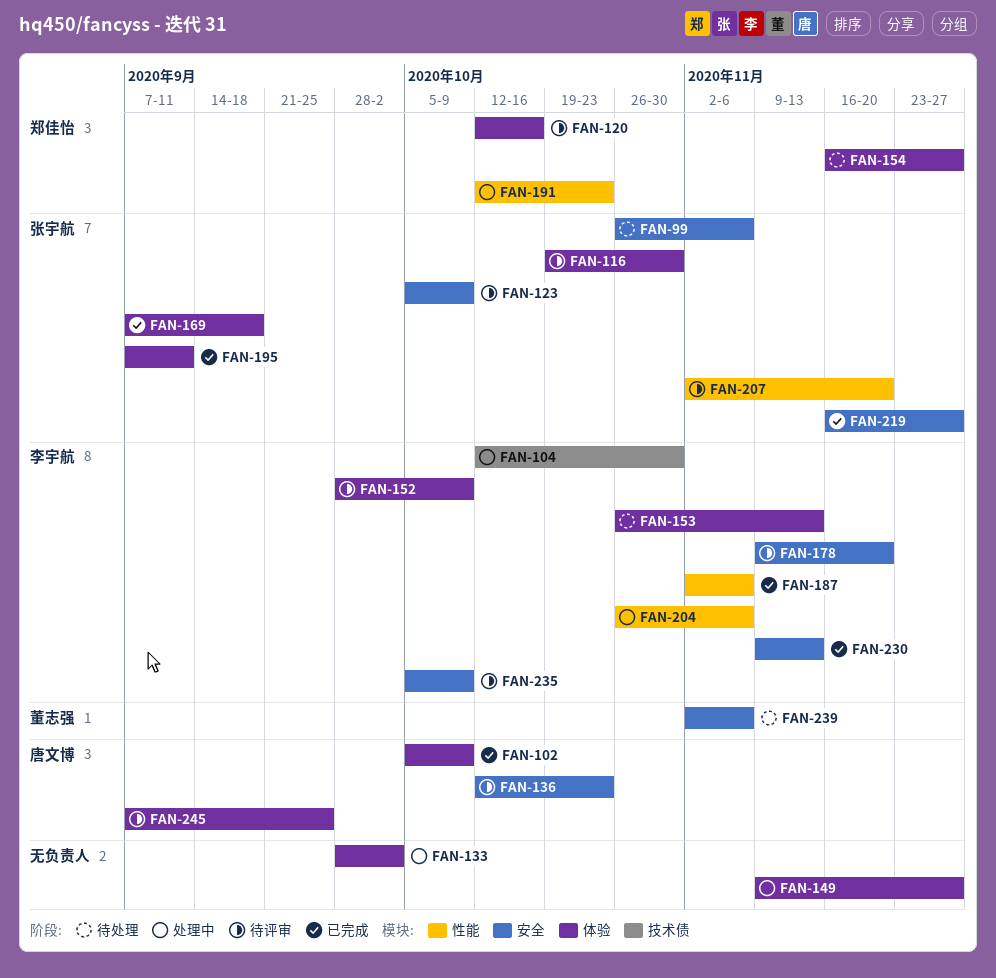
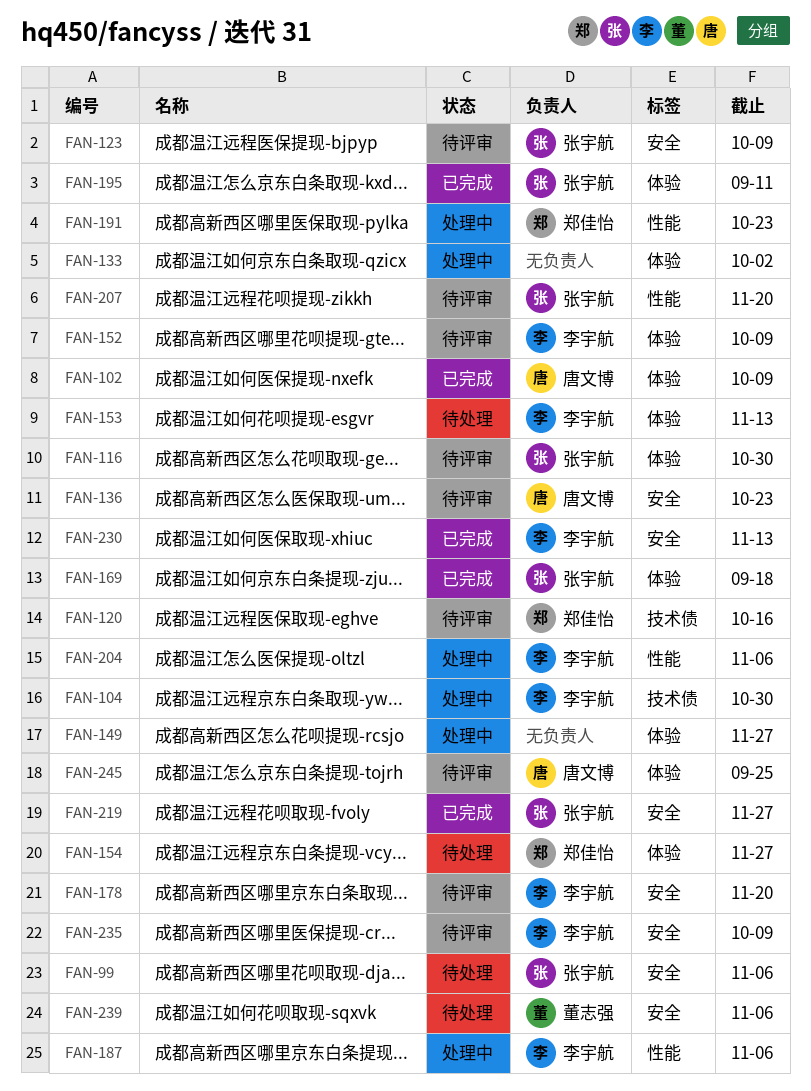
FAN-120, label: 体验 -> 技术债
FAN-187, status: 已完成 -> 处理中

